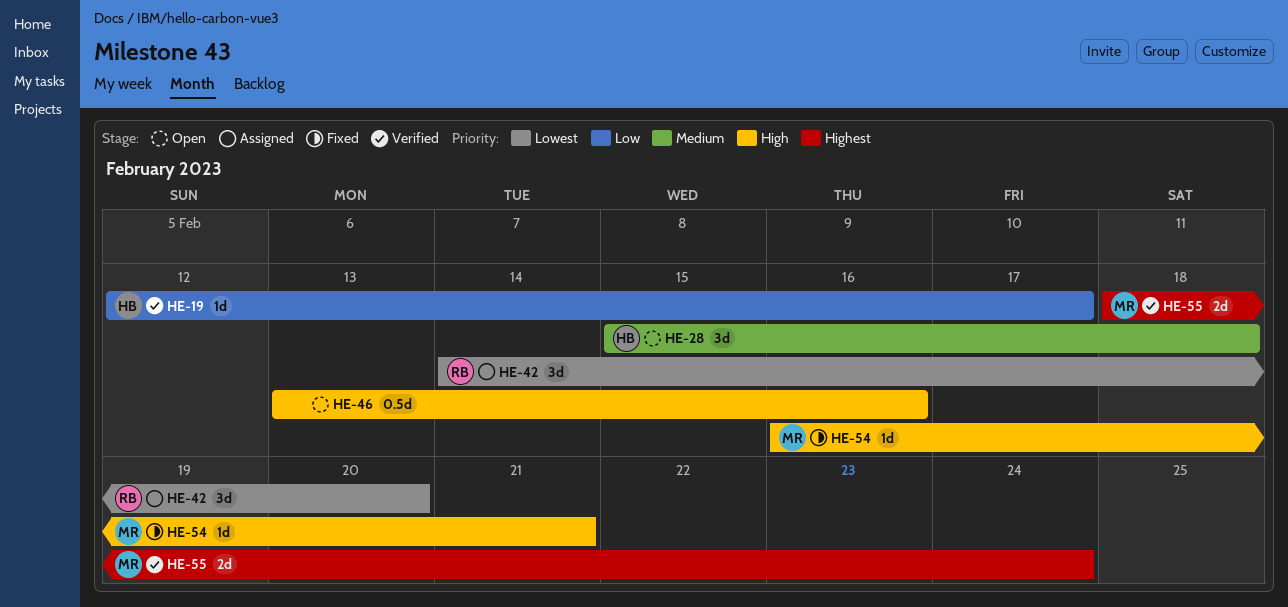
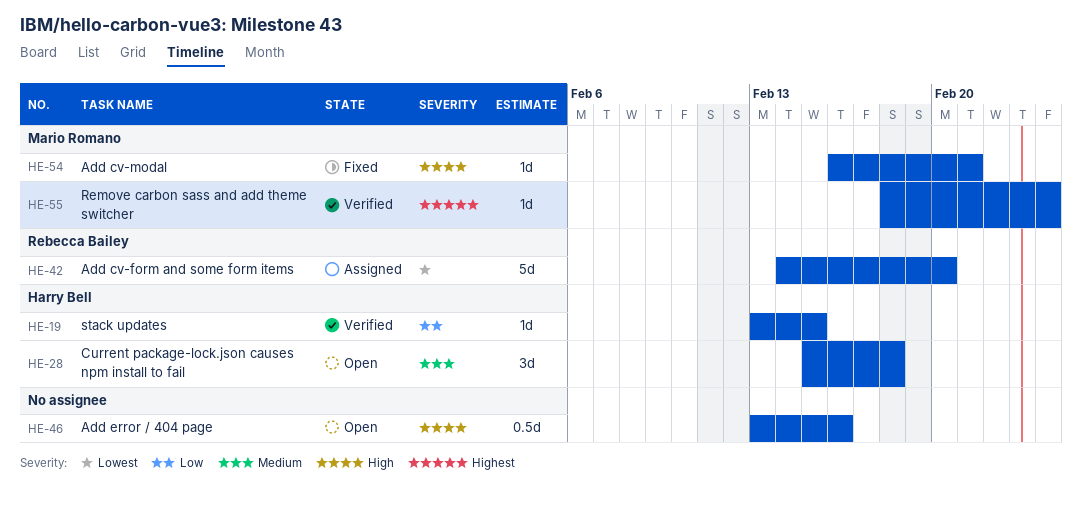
HE-19, start: Feb 12 -> Feb 13
HE-19, due: Feb 17 -> Feb 15
HE-42, estimate: 3d -> 5d
HE-55, estimate: 2d -> 1d

